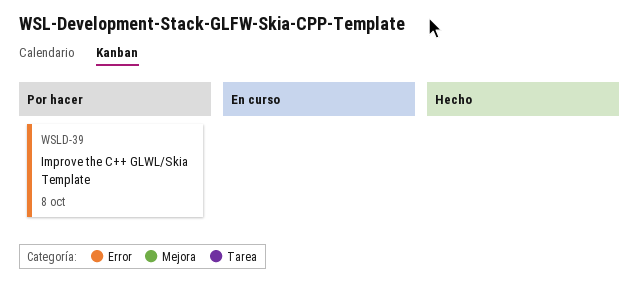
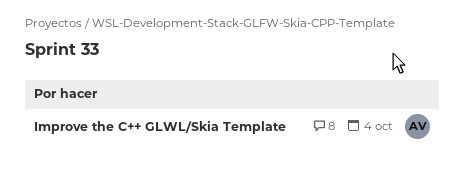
Improve the C++ GLWL/Skia Template, due: Oct 8 -> Oct 4

